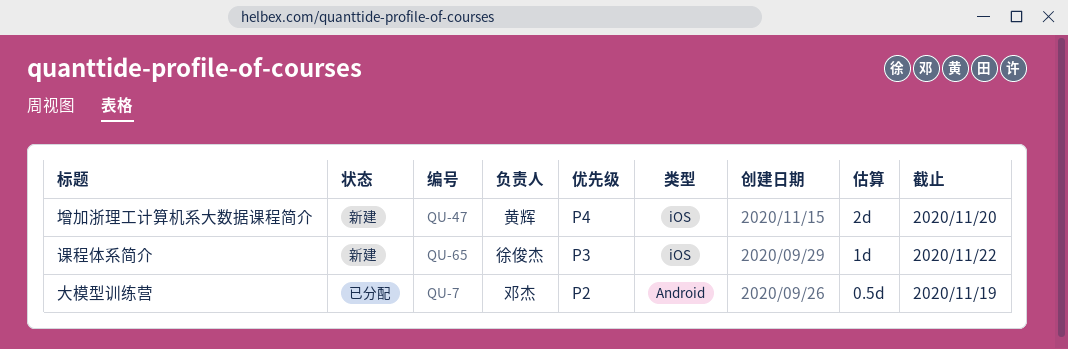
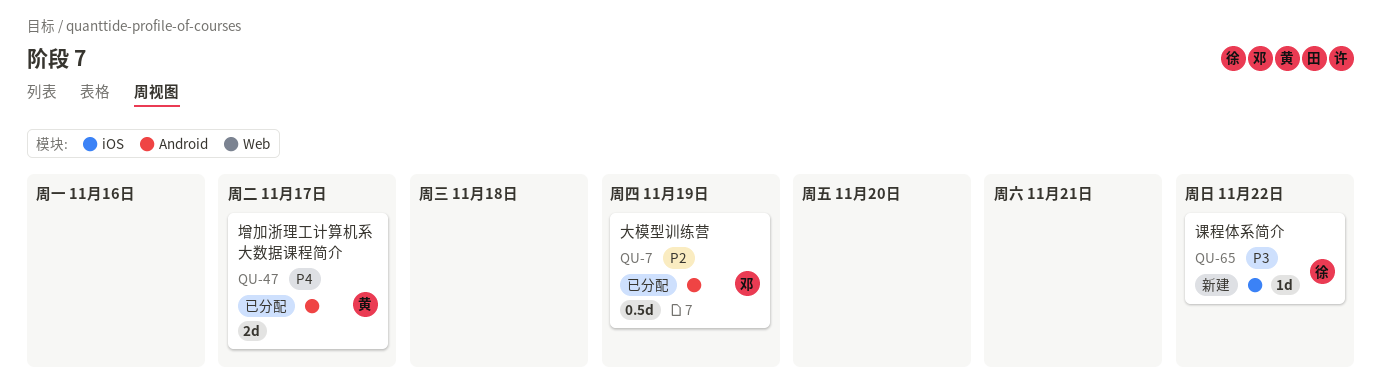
QU-47, status: 新建 -> 已分配
QU-47, label: iOS -> Android
QU-47, due: Nov 20 -> Nov 17

